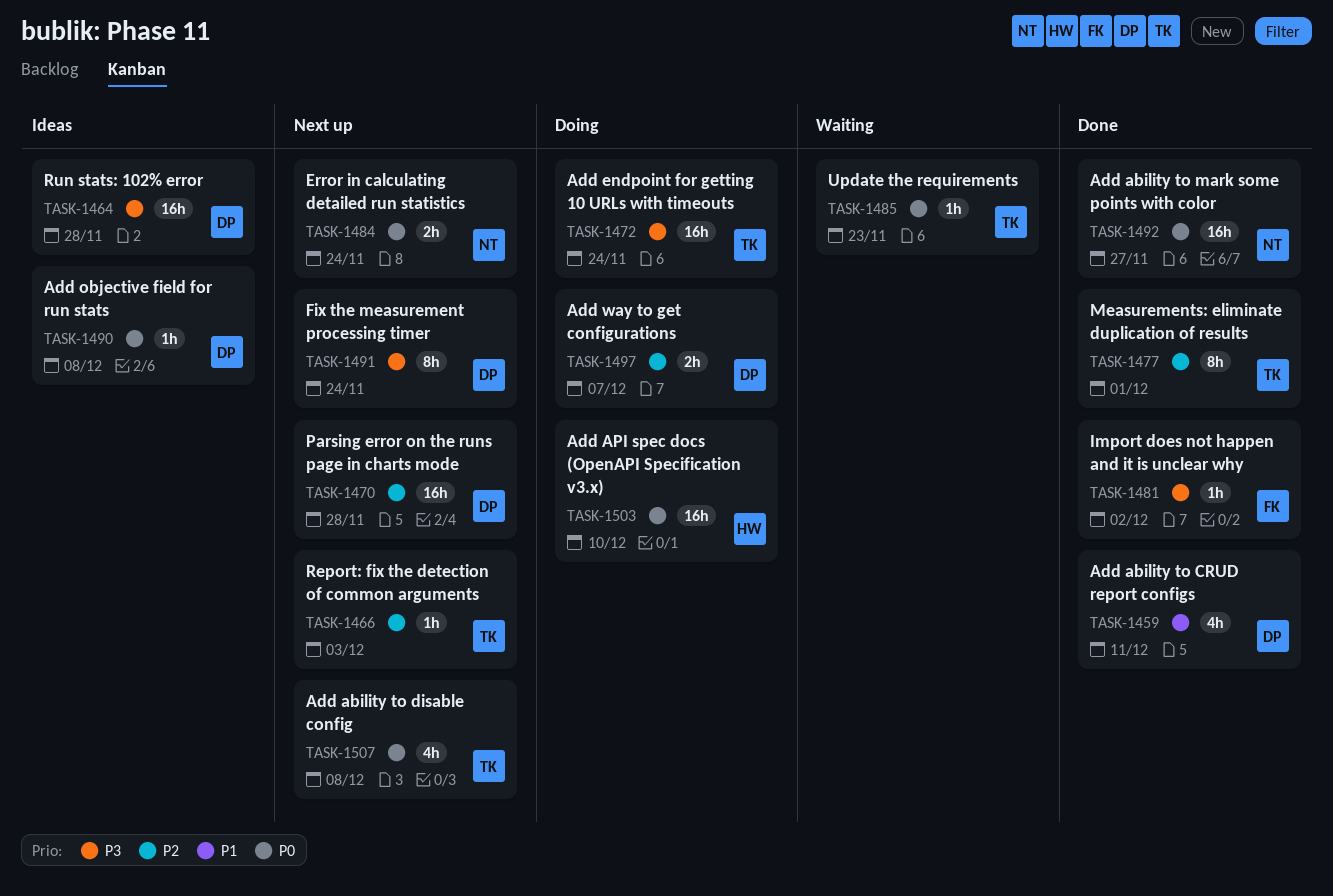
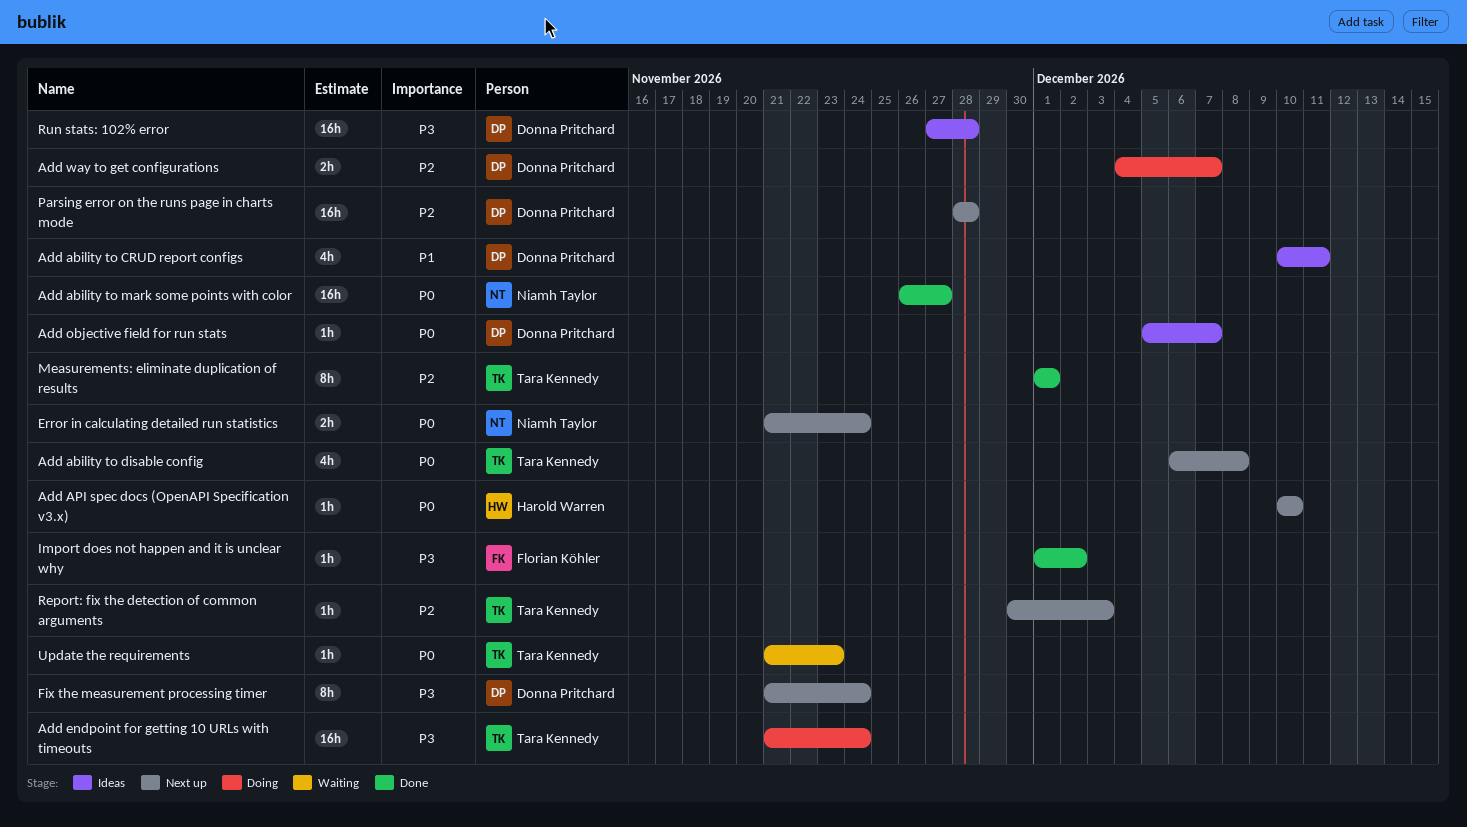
Add ability to CRUD report configs, status: Done -> Ideas
Add API spec docs (OpenAPI Specification v3.x), status: Doing -> Next up
Add API spec docs (OpenAPI Specification v3.x), estimate: 16h -> 1h
Add objective field for run stats, due: Dec 8 -> Dec 7

